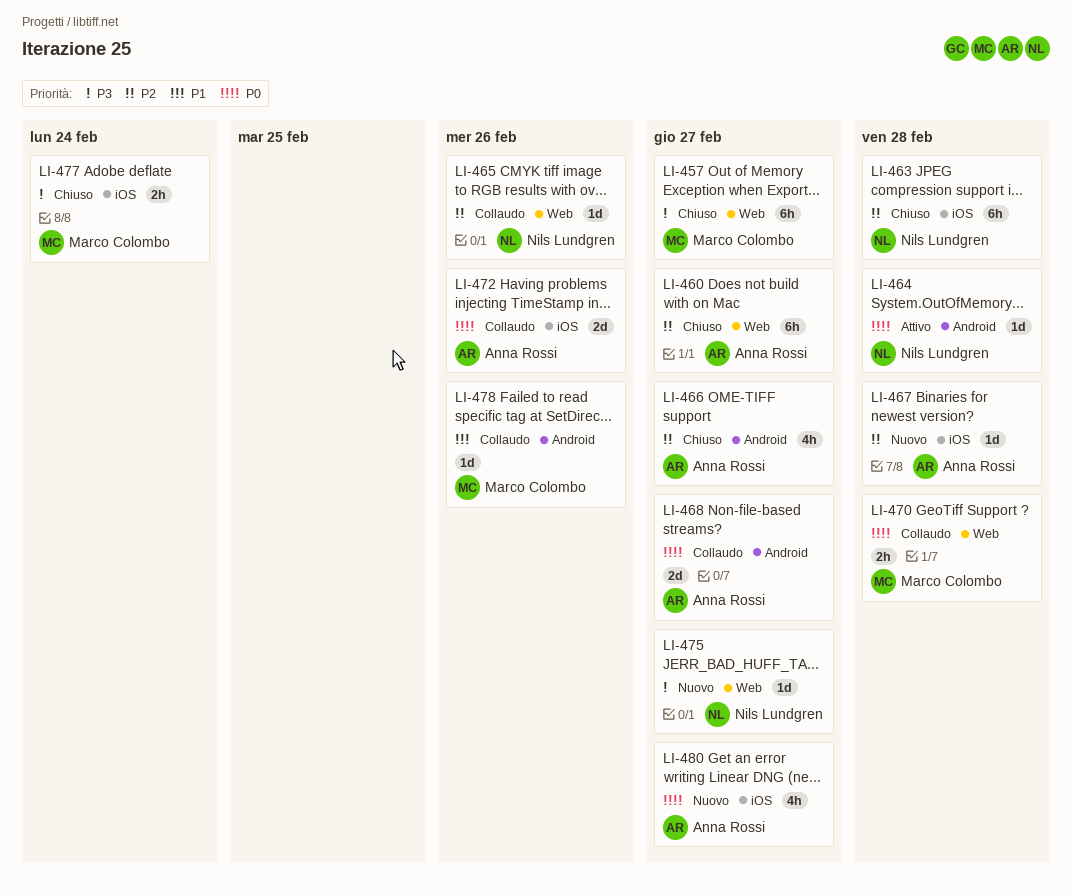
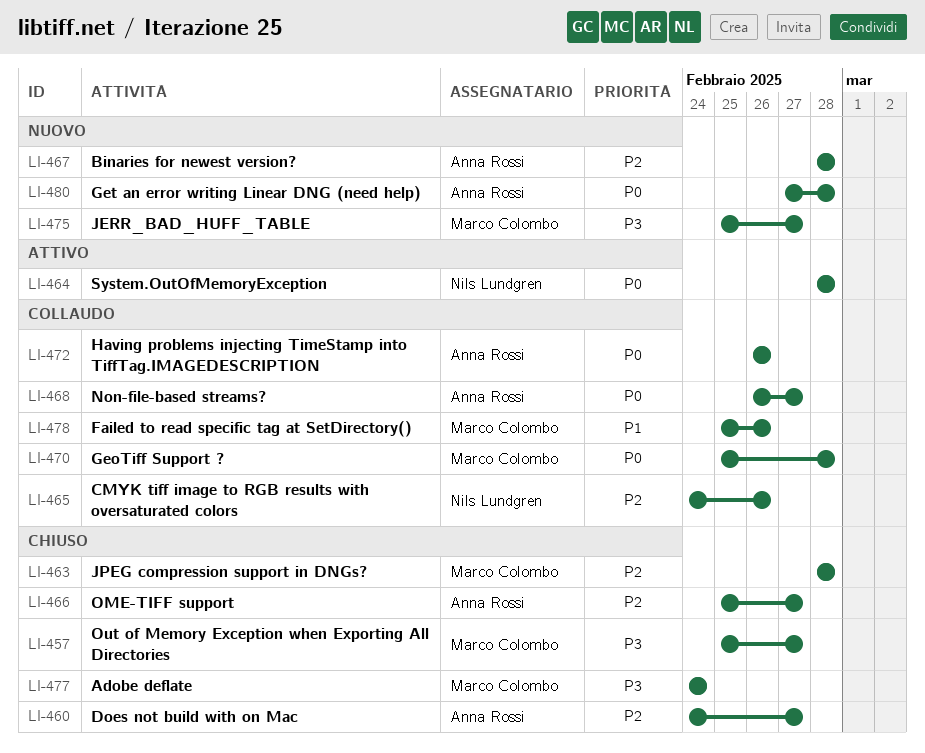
LI-463, owner: Nils Lundgren -> Marco Colombo
LI-475, owner: Nils Lundgren -> Marco Colombo
LI-480, due: Feb 27 -> Feb 28

